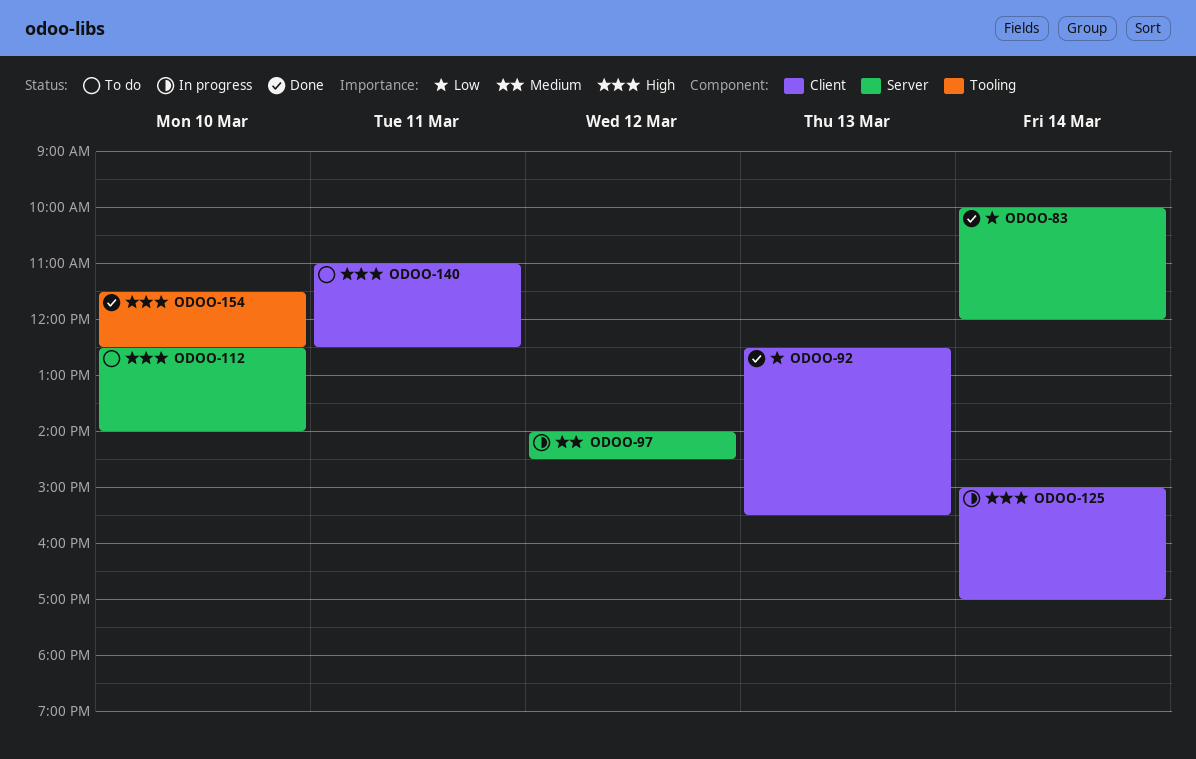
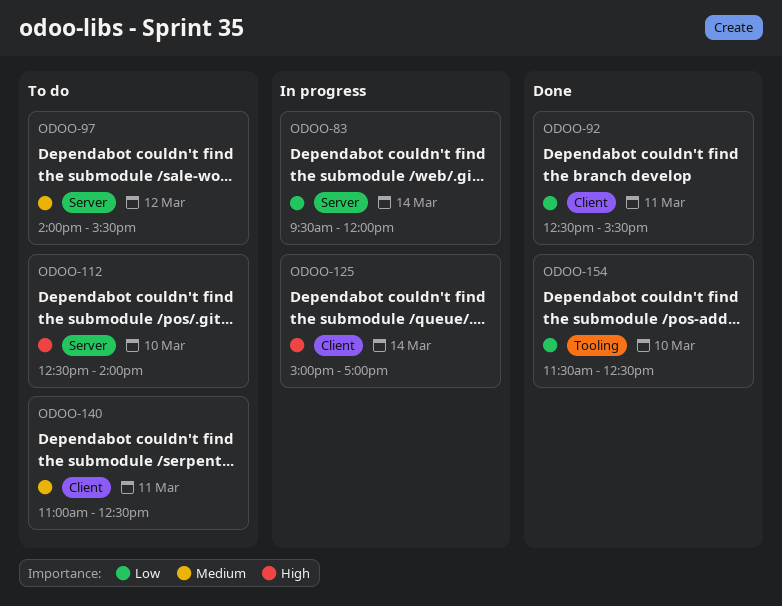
ODOO-83, status: Done -> In progress
ODOO-83, begins: 10:00 -> 09:30
ODOO-92, day: Mar 13 -> Mar 11
ODOO-97, status: In progress -> To do
ODOO-97, ends: 14:30 -> 15:30
ODOO-140, priority: High -> Medium
ODOO-154, priority: High -> Low

